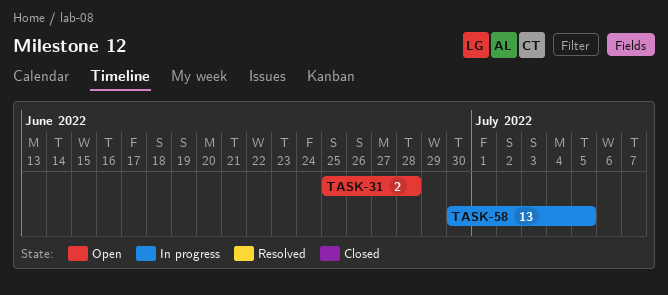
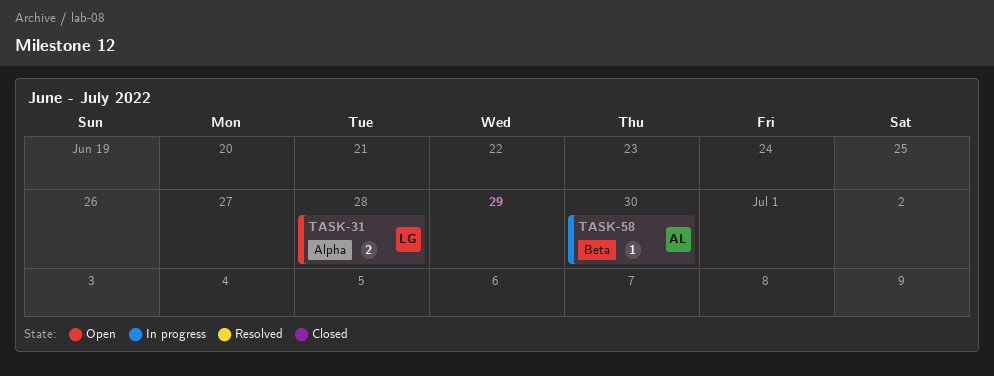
TASK-58, estimate: 13 -> 1
TASK-58, due: Jul 5 -> Jun 30

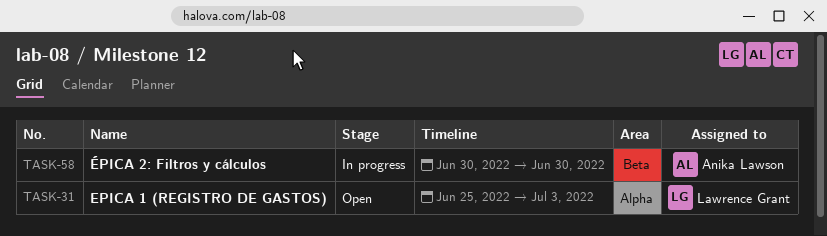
TASK-31, due: Jun 28 -> Jul 3

